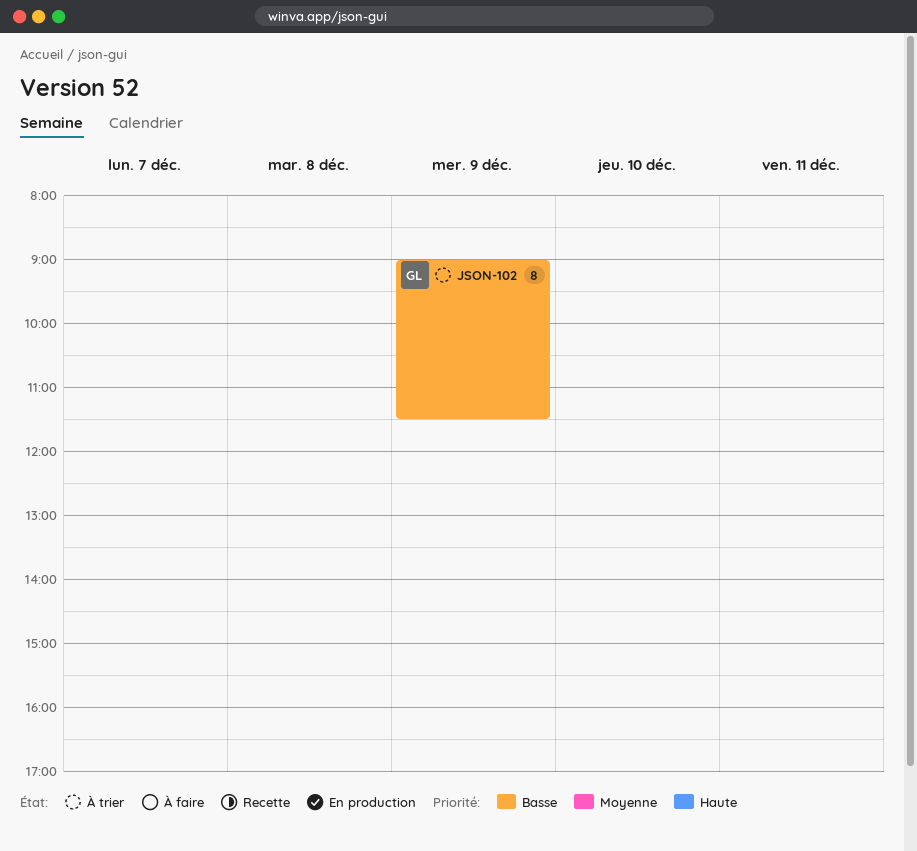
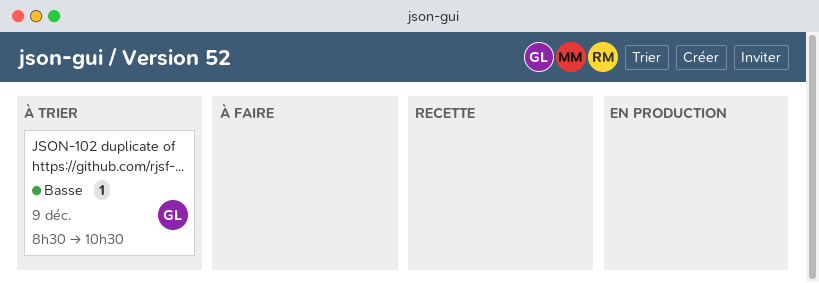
JSON-102, estimate: 8 -> 1
JSON-102, begins: 09:00 -> 08:30
JSON-102, ends: 11:30 -> 10:30

